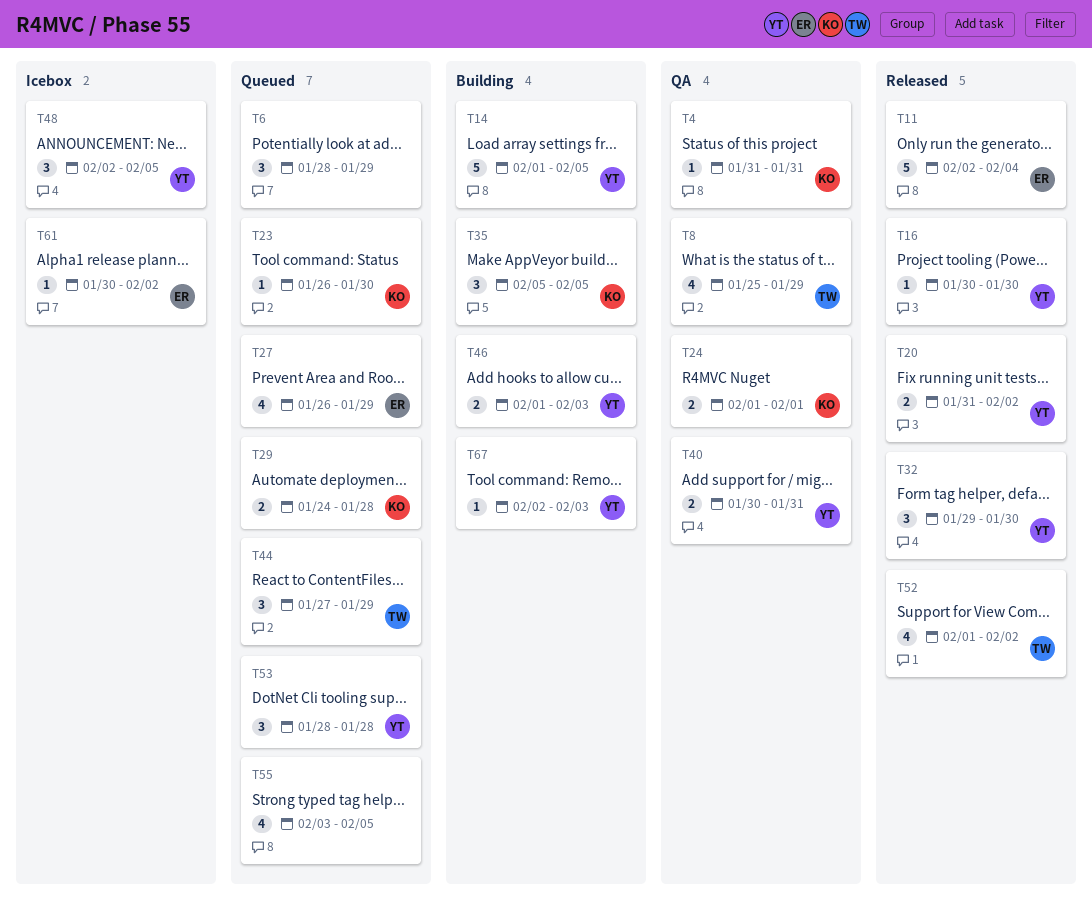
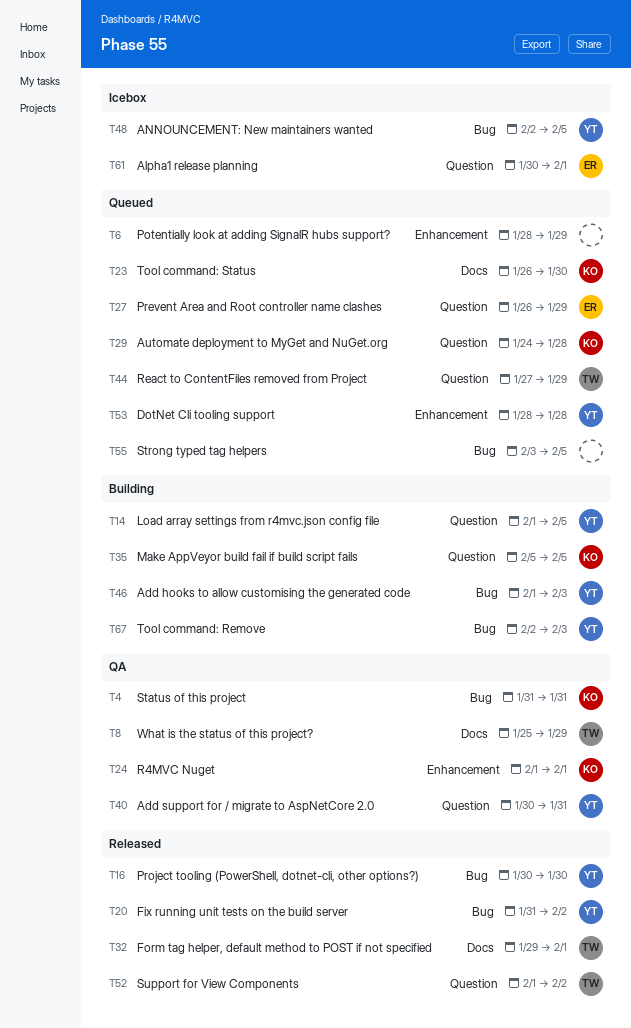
T11: present -> none
T32, owner: YT -> TW
T32, due: Jan 30 -> Feb 1
T61, due: Feb 2 -> Feb 1

